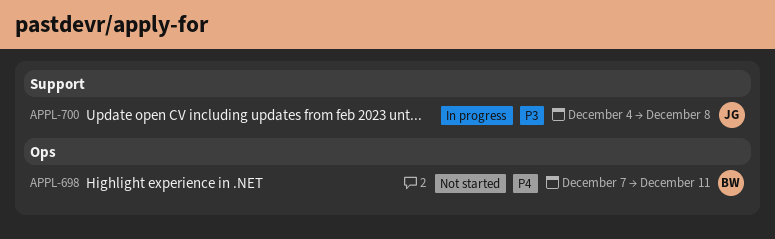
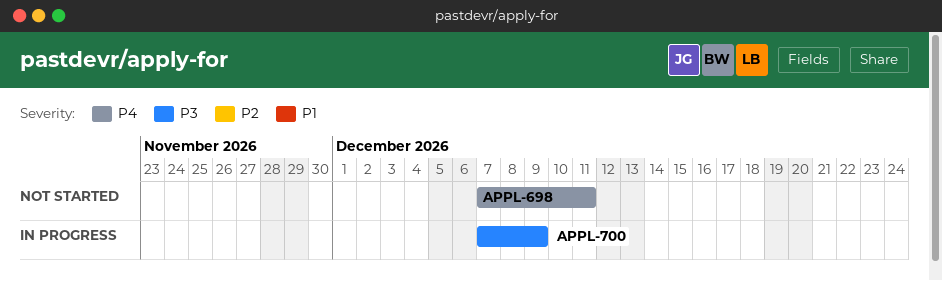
APPL-700, start: Dec 4 -> Dec 7
APPL-700, due: Dec 8 -> Dec 9

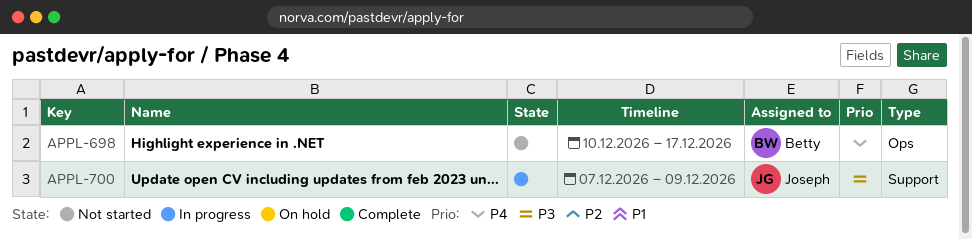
APPL-698, start: Dec 7 -> Dec 10
APPL-698, due: Dec 11 -> Dec 17

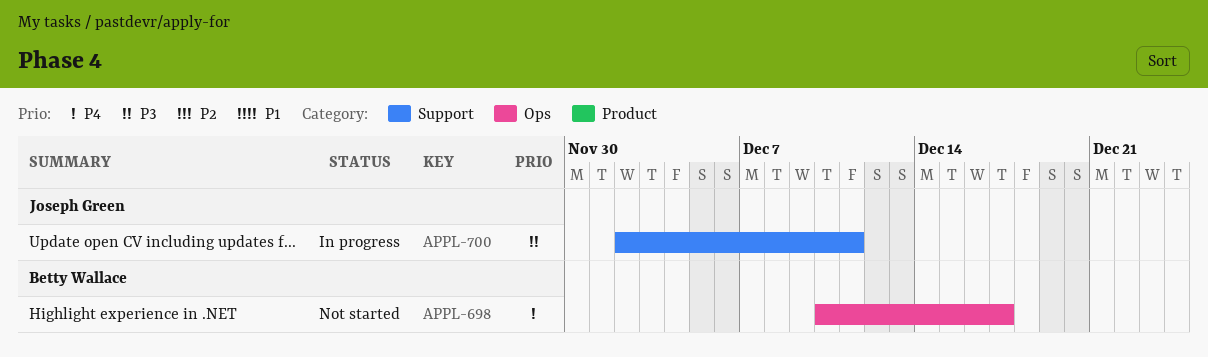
APPL-700, start: Dec 7 -> Dec 2
APPL-700, due: Dec 9 -> Dec 11

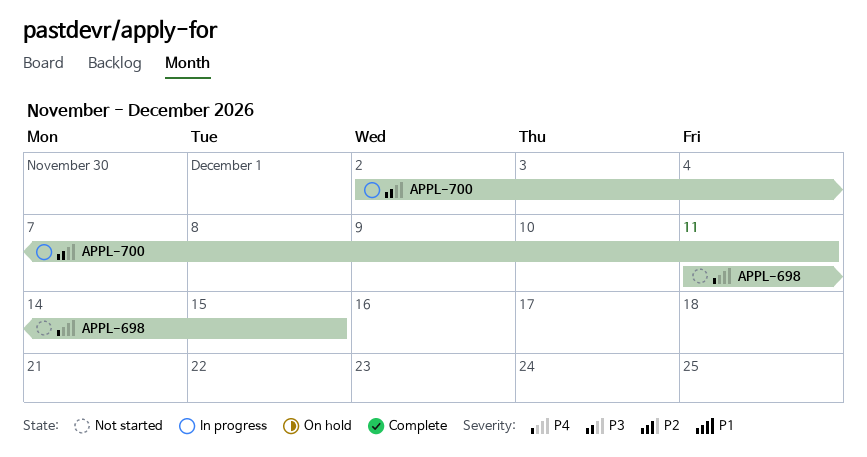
APPL-698, start: Dec 10 -> Dec 11
APPL-698, due: Dec 17 -> Dec 15

